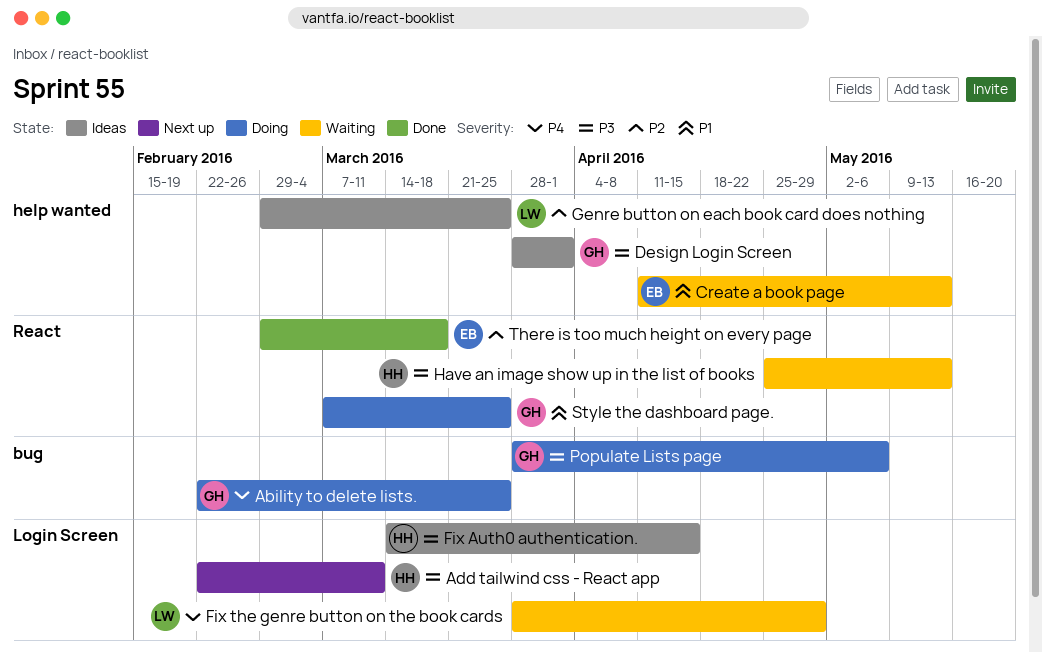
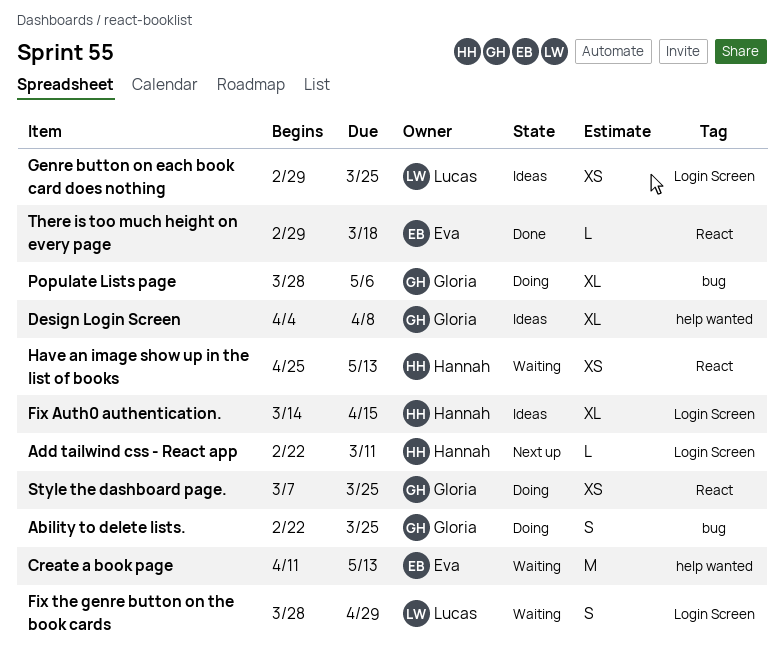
Design Login Screen, start: Mar 28 -> Apr 4
Design Login Screen, due: Apr 1 -> Apr 8
Genre button on each book card does nothing, label: help wanted -> Login Screen

